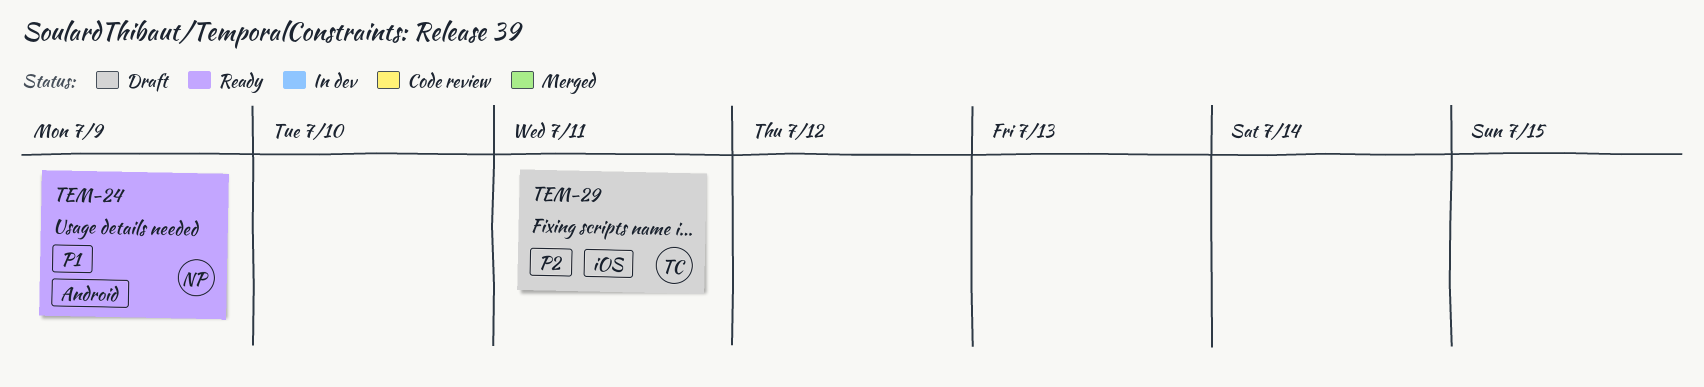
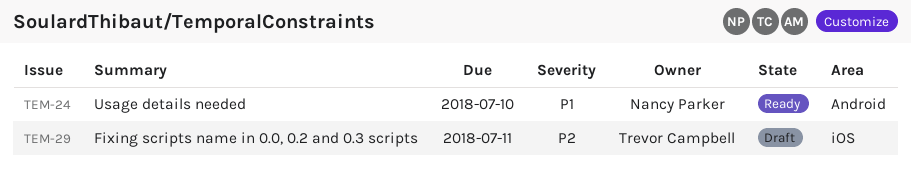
TEM-24, due: Jul 9 -> Jul 10

